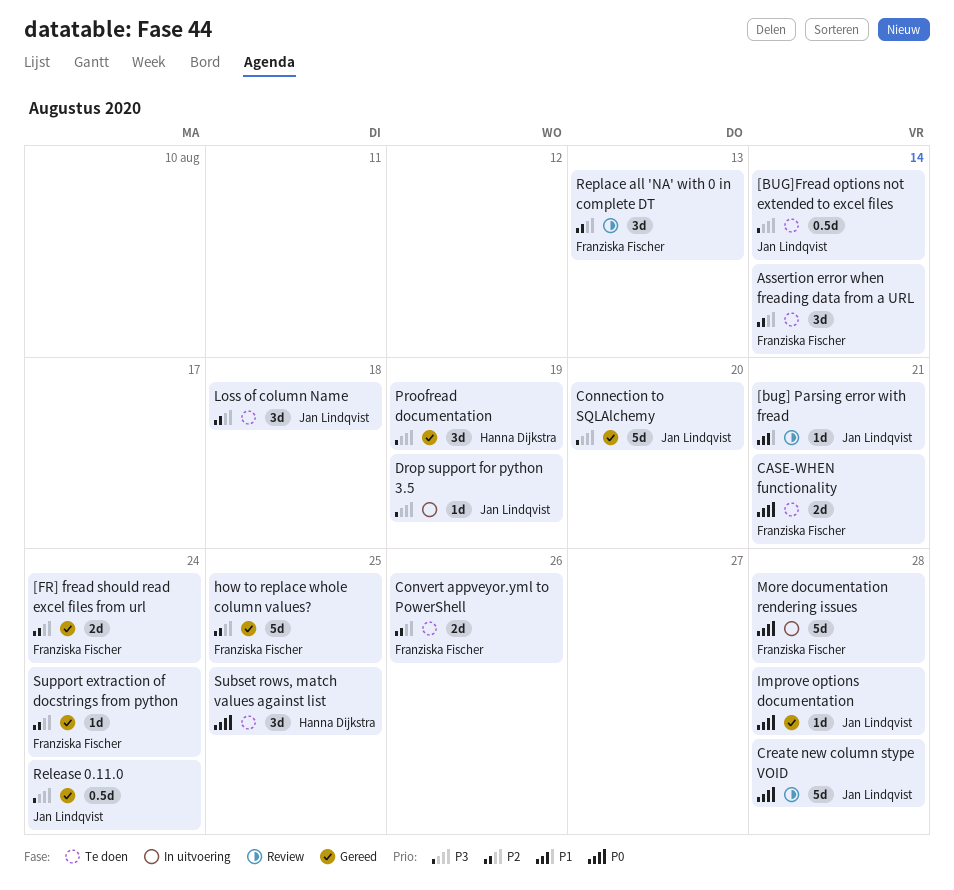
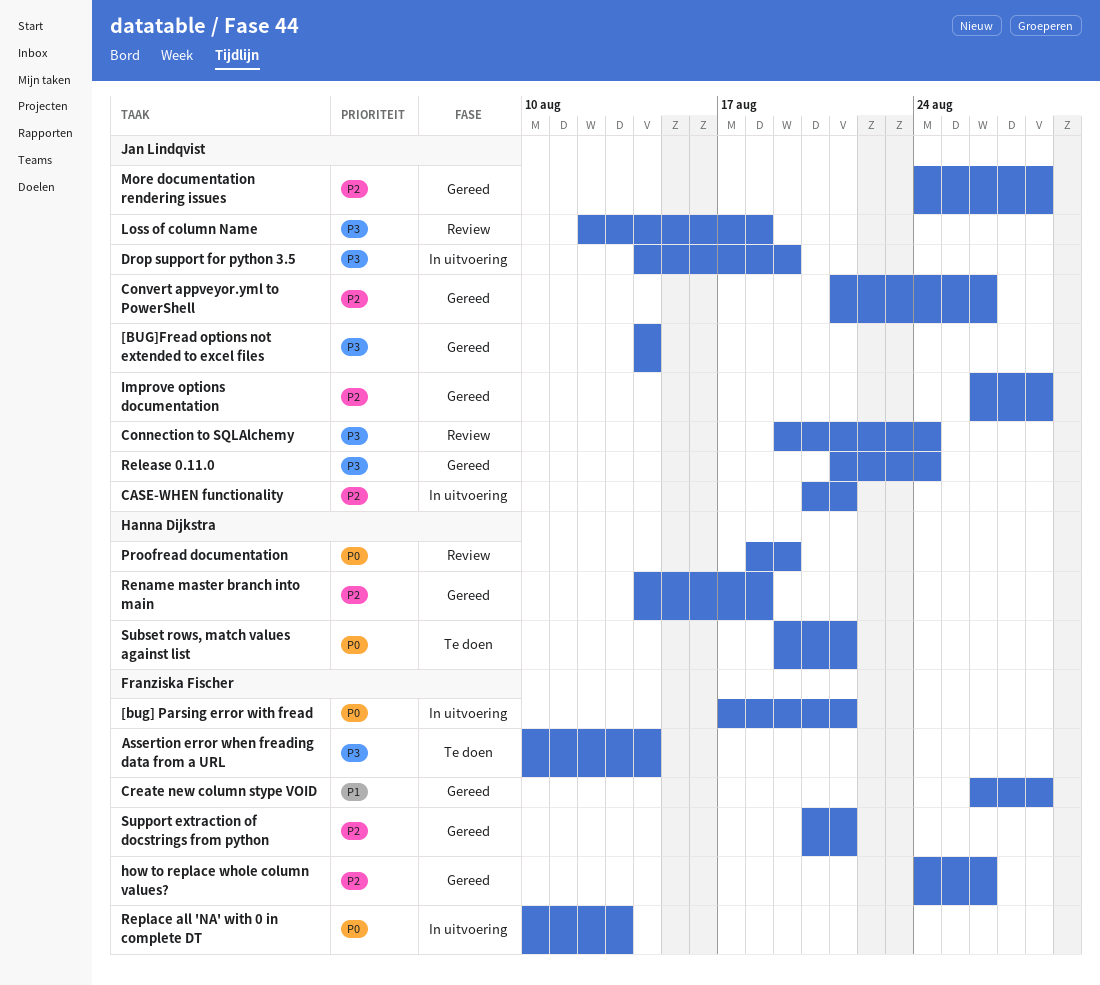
[bug] Parsing error with fread, status: Review -> In uitvoering
[bug] Parsing error with fread, owner: Jan Lindqvist -> Franziska Fischer
[bug] Parsing error with fread, priority: P1 -> P0
[BUG]Fread options not extended to excel files, status: Te doen -> Gereed
[FR] fread should read excel files from url: present -> none
Assertion error when freading data from a URL, priority: P2 -> P3
CASE-WHEN functionality, status: Te doen -> In uitvoering
CASE-WHEN functionality, owner: Franziska Fischer -> Jan Lindqvist
CASE-WHEN functionality, priority: P0 -> P2
Connection to SQLAlchemy, status: Gereed -> Review
Connection to SQLAlchemy, due: Aug 20 -> Aug 24
Convert appveyor.yml to PowerShell, status: Te doen -> Gereed
Convert appveyor.yml to PowerShell, owner: Franziska Fischer -> Jan Lindqvist
Create new column stype VOID, status: Review -> Gereed
Create new column stype VOID, owner: Jan Lindqvist -> Franziska Fischer
Create new column stype VOID, priority: P0 -> P1
how to replace whole column values?, due: Aug 25 -> Aug 26
Improve options documentation, priority: P0 -> P2
Loss of column Name, status: Te doen -> Review
Loss of column Name, priority: P2 -> P3
More documentation rendering issues, status: In uitvoering -> Gereed
More documentation rendering issues, owner: Franziska Fischer -> Jan Lindqvist
More documentation rendering issues, priority: P0 -> P2
Proofread documentation, status: Gereed -> Review
Proofread documentation, priority: P3 -> P0
Rename master branch into main: none -> present
Replace all 'NA' with 0 in complete DT, status: Review -> In uitvoering
Replace all 'NA' with 0 in complete DT, priority: P2 -> P0
Subset rows, match values against list, due: Aug 25 -> Aug 21
Support extraction of docstrings from python, due: Aug 24 -> Aug 21

